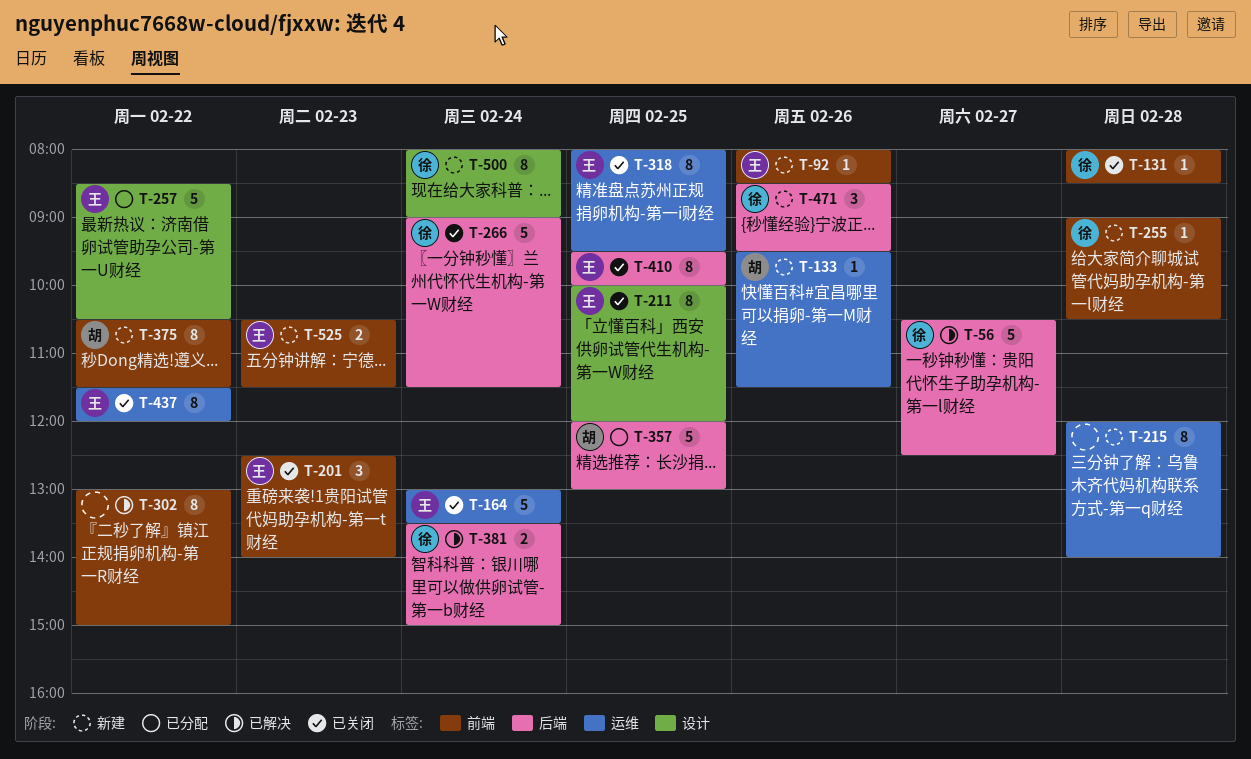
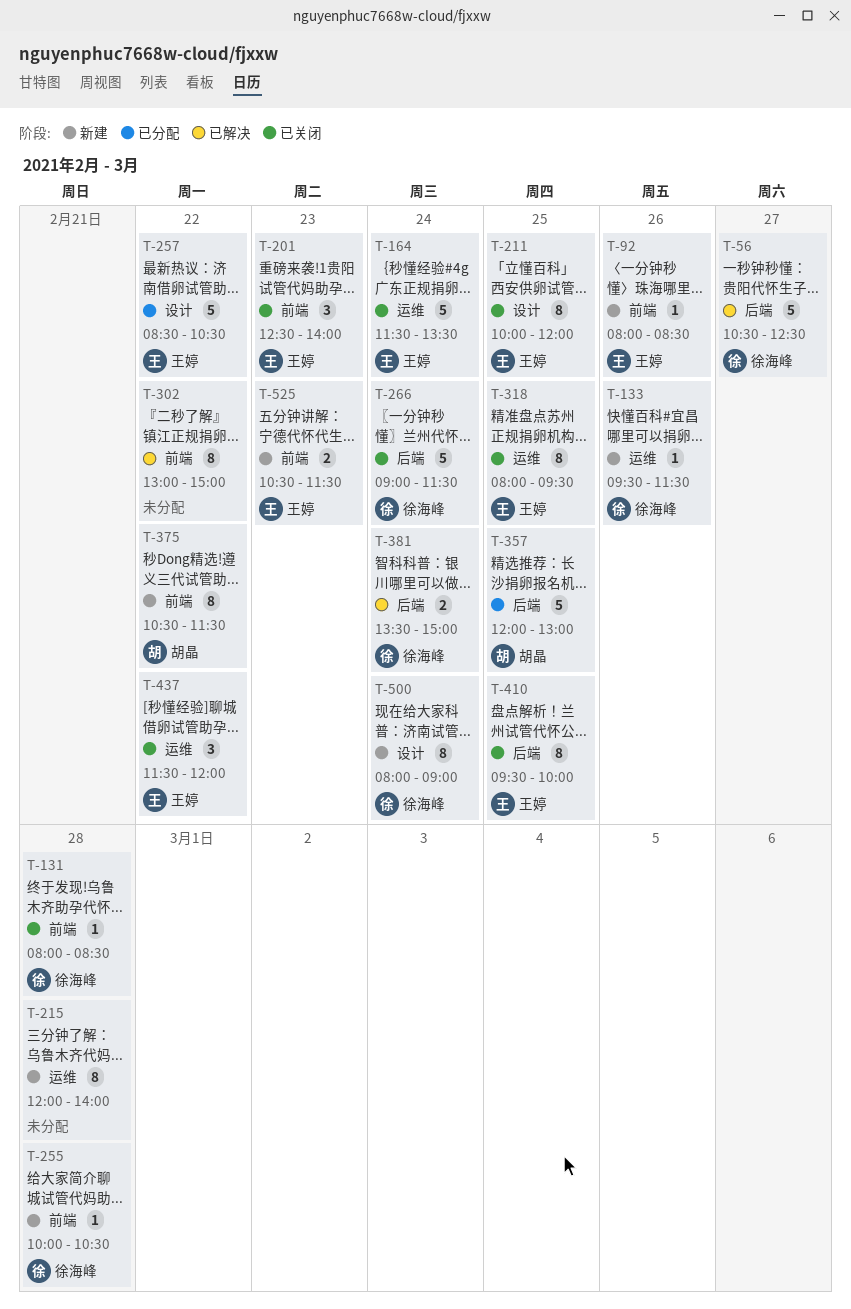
T-133, owner: 胡晶 -> 徐海峰
T-164, begins: 13:00 -> 11:30
T-255, begins: 09:00 -> 10:00
T-437, estimate: 8 -> 3
T-471: present -> none

